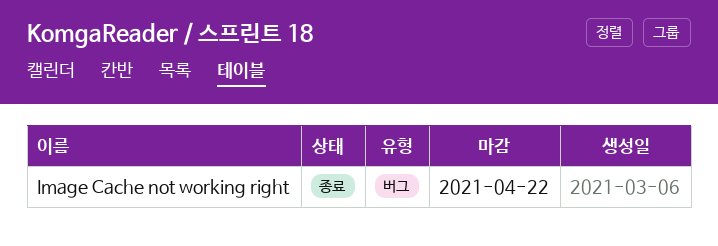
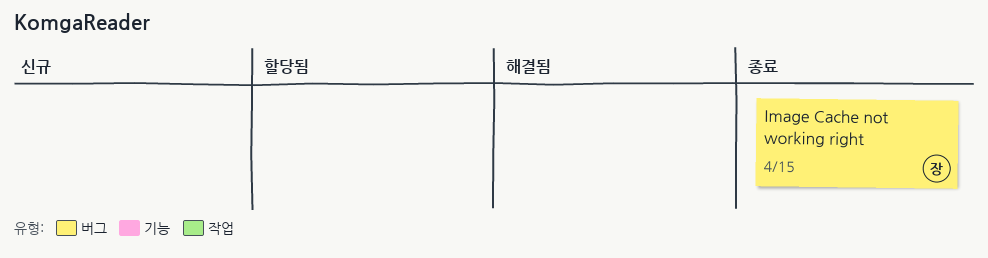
Image Cache not working right, due: Apr 22 -> Apr 15

